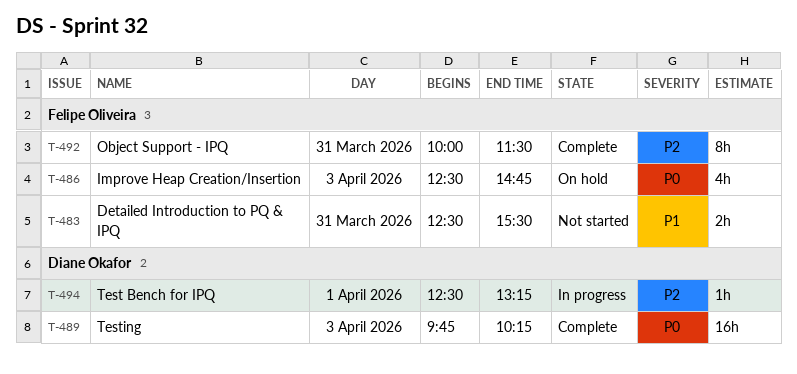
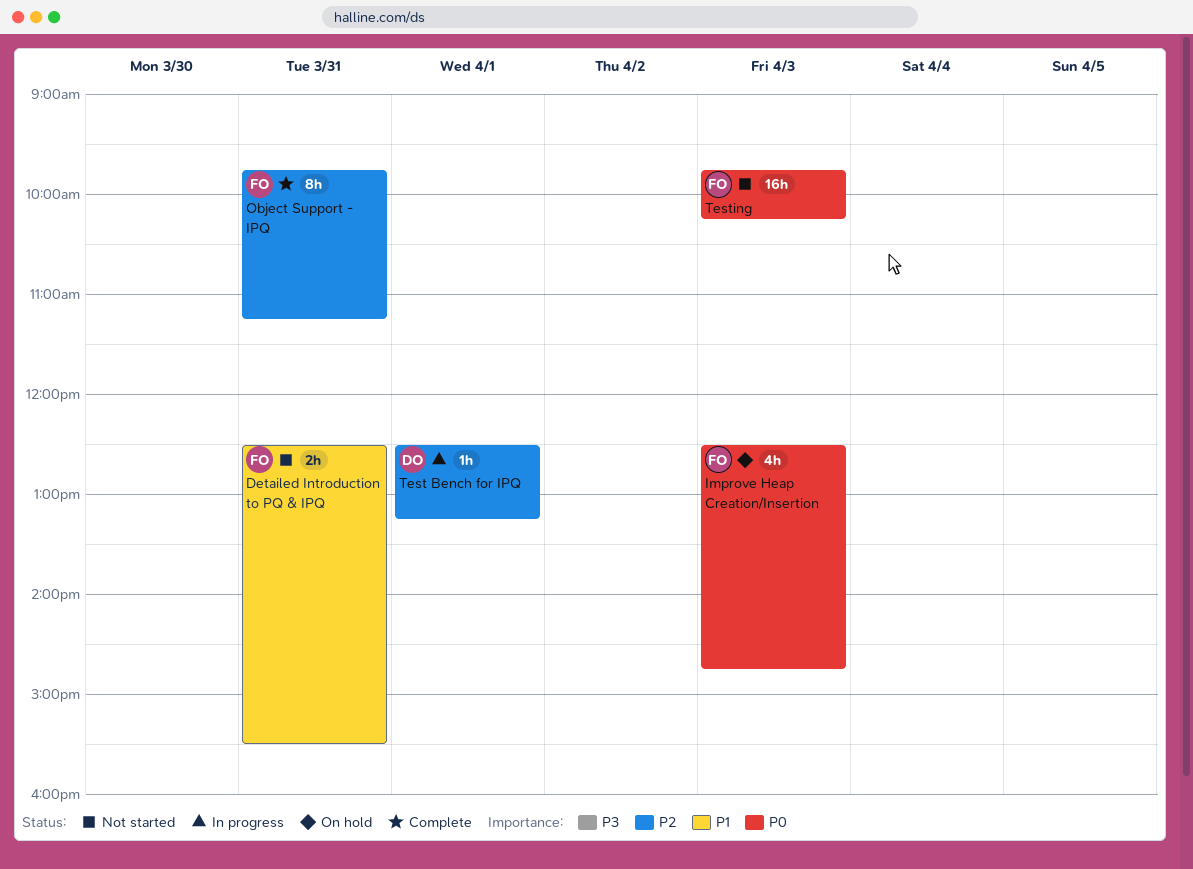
Object Support - IPQ, begins: 10:00 -> 09:45
Object Support - IPQ, ends: 11:30 -> 11:15
Testing, status: Complete -> Not started
Testing, owner: Diane Okafor -> Felipe Oliveira

